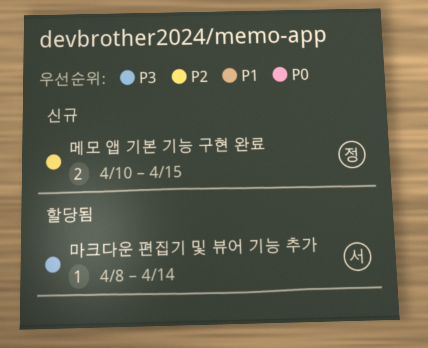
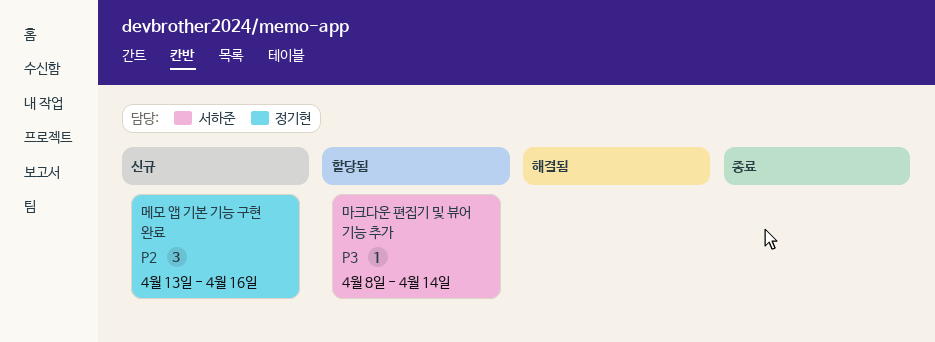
메모 앱 기본 기능 구현 완료, estimate: 2 -> 3
메모 앱 기본 기능 구현 완료, start: Apr 10 -> Apr 13
메모 앱 기본 기능 구현 완료, due: Apr 15 -> Apr 16

